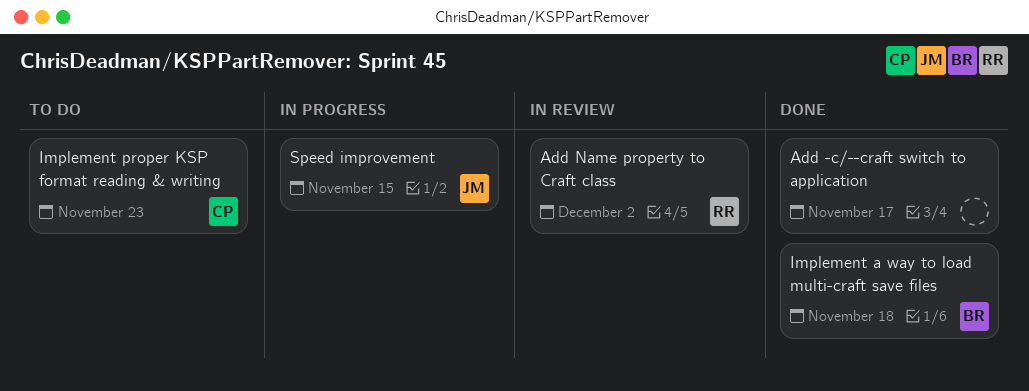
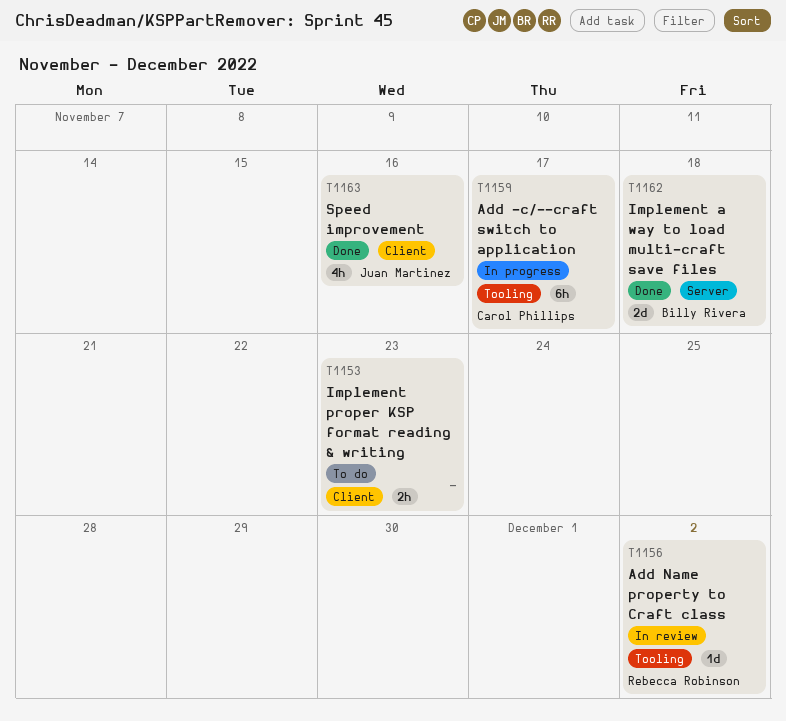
Add -c/--craft switch to application, status: Done -> In progress
Add -c/--craft switch to application, owner: none -> Carol Phillips
Implement proper KSP format reading & writing, owner: Carol Phillips -> none
Speed improvement, status: In progress -> Done
Speed improvement, due: Nov 15 -> Nov 16

